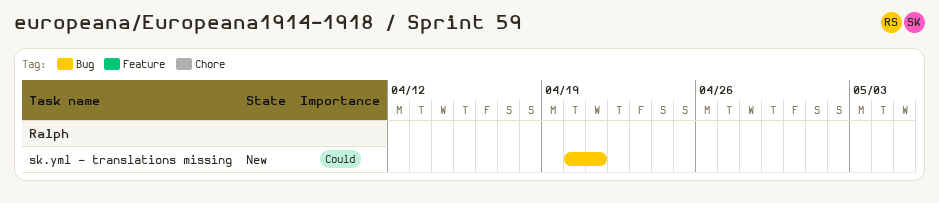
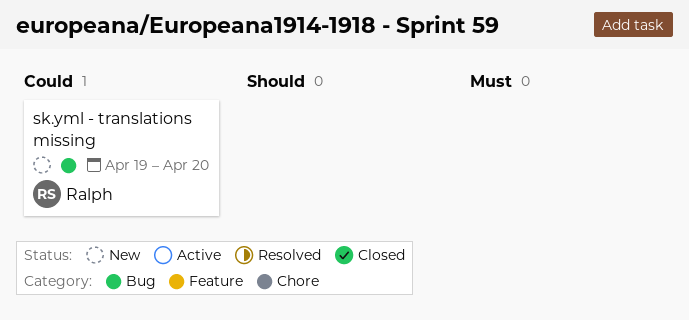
sk.yml - translations missing, start: Apr 20 -> Apr 19
sk.yml - translations missing, due: Apr 21 -> Apr 20

